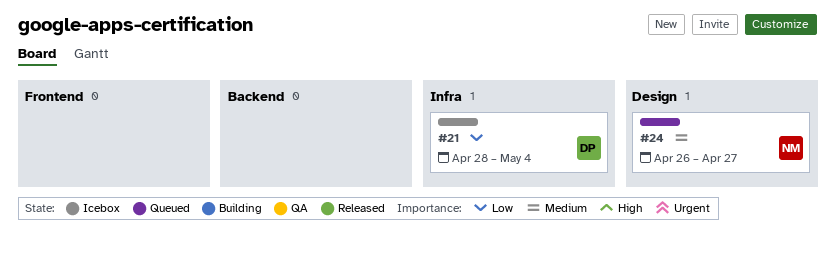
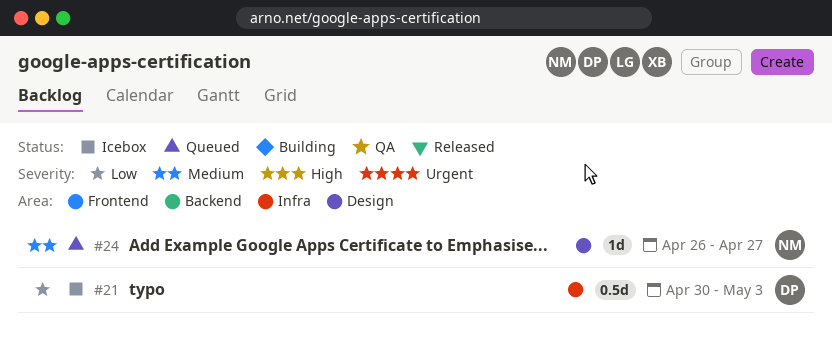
#21, start: Apr 28 -> Apr 30
#21, due: May 4 -> May 3

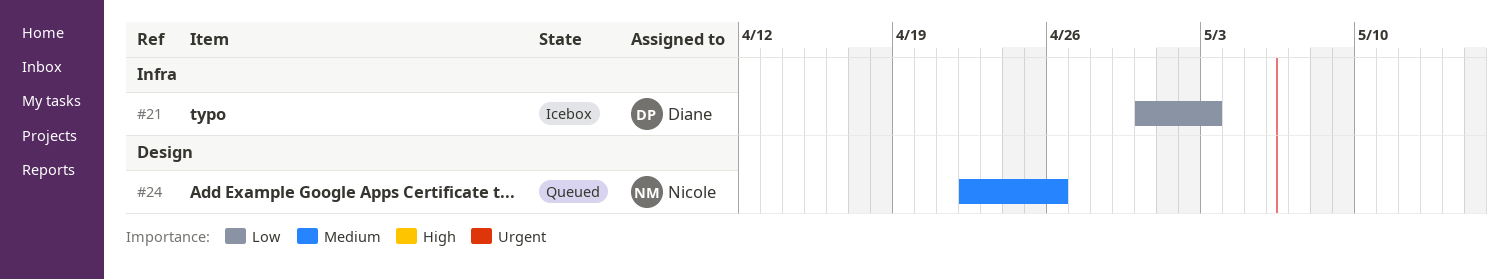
#24, start: Apr 26 -> Apr 22
#24, due: Apr 27 -> Apr 26

